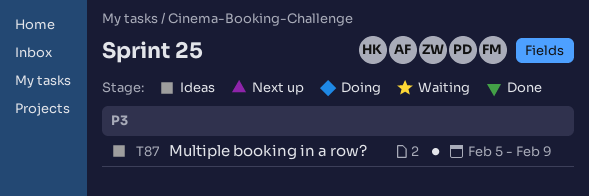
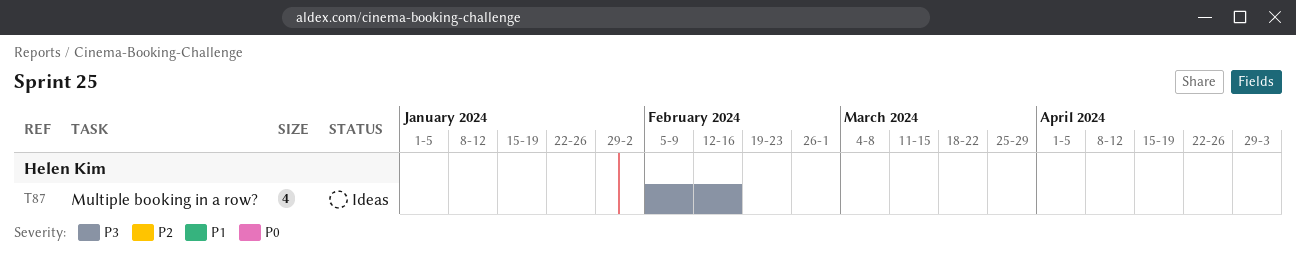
T87, estimate: 1 -> 4
T87, due: Feb 9 -> Feb 16

